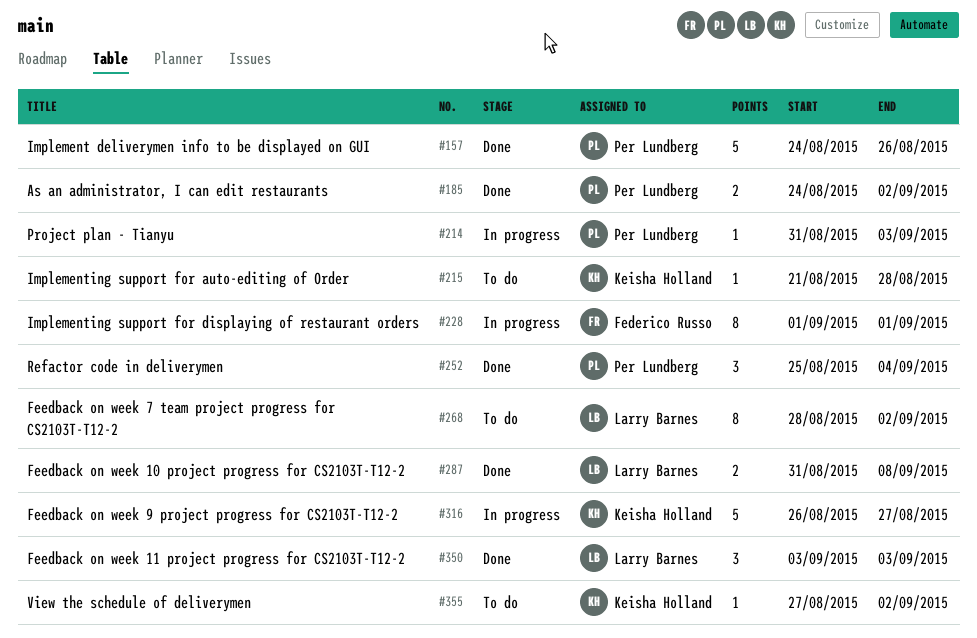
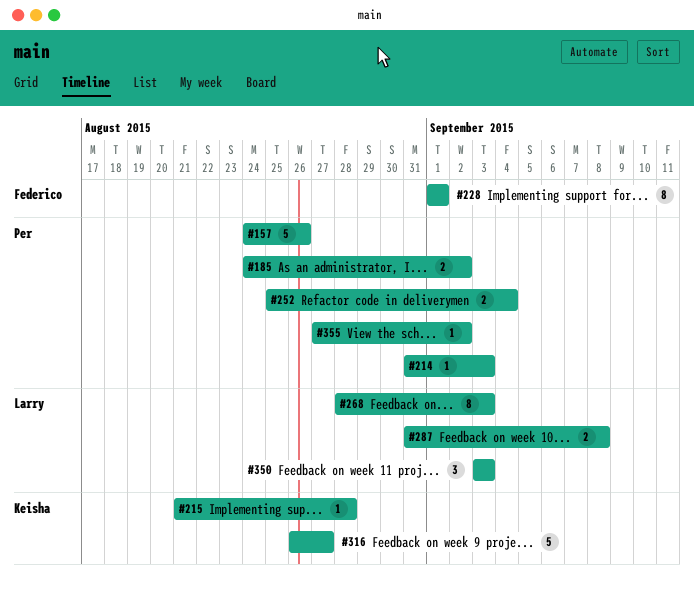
#252, estimate: 3 -> 2
#268, due: Sep 2 -> Sep 3
#355, owner: Keisha Holland -> Per Lundberg

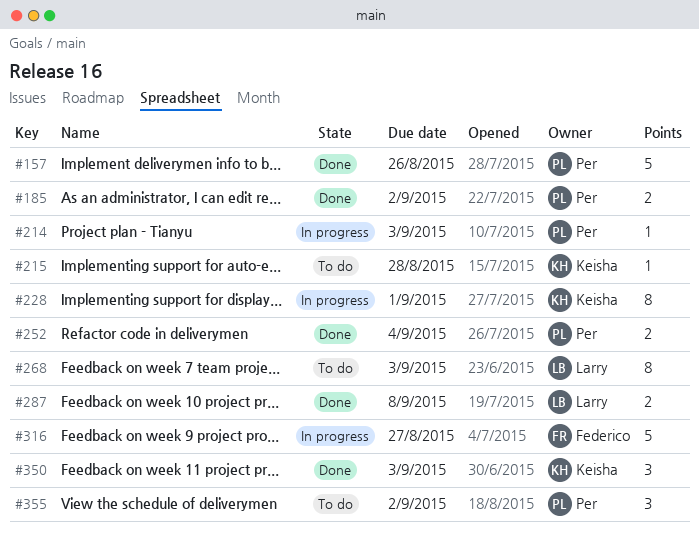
#228, owner: Federico -> Keisha
#316, owner: Keisha -> Federico
#350, owner: Larry -> Keisha
#355, estimate: 1 -> 3

